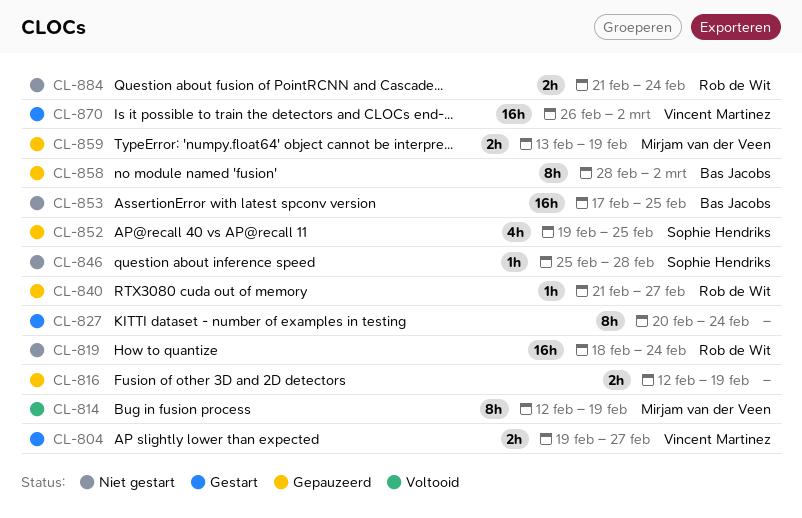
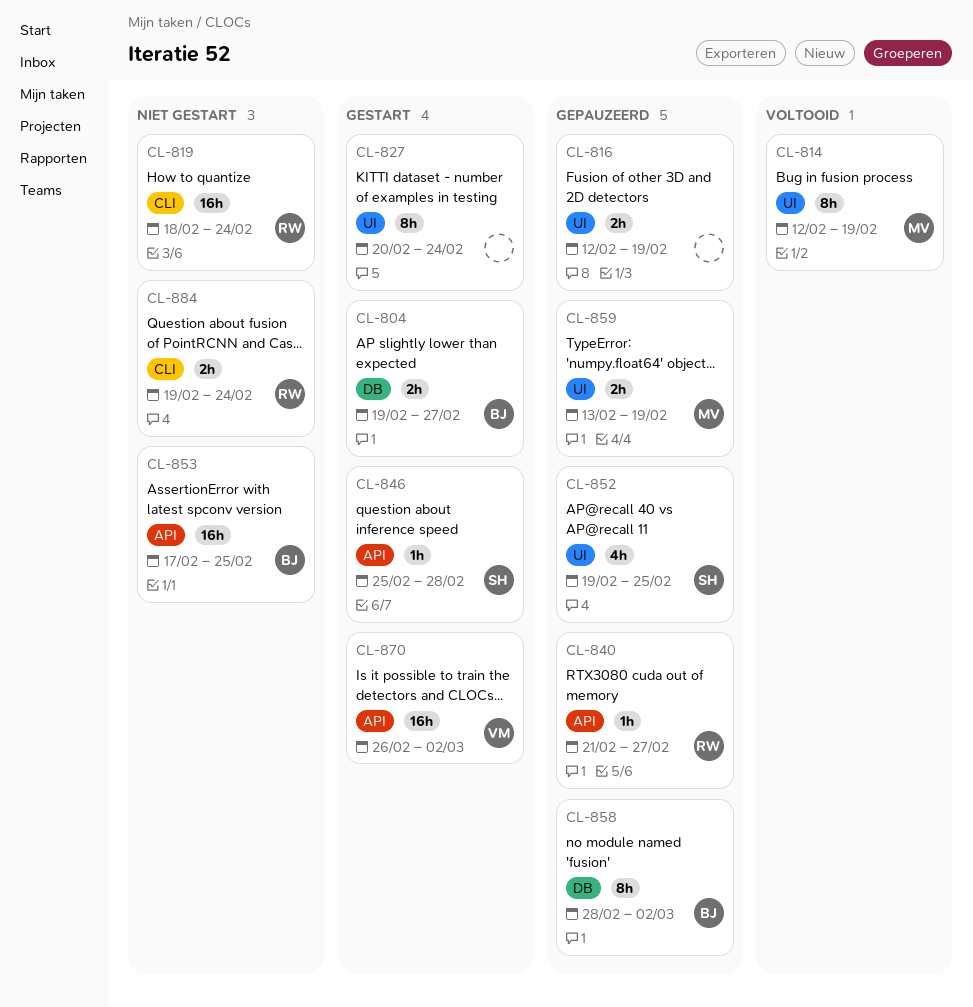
CL-804, owner: Vincent Martinez -> Bas Jacobs
CL-846, status: Niet gestart -> Gestart
CL-884, start: Feb 21 -> Feb 19

